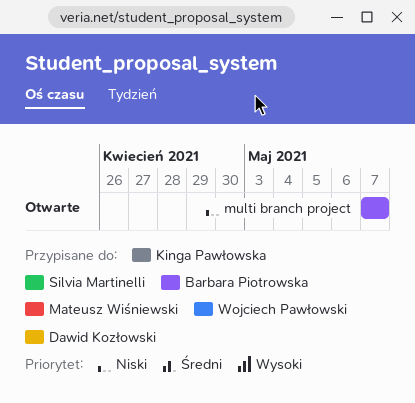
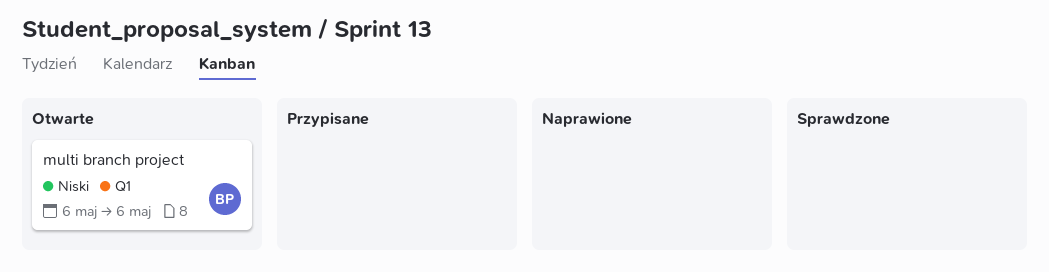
multi branch project, start: May 7 -> May 6
multi branch project, due: May 7 -> May 6

